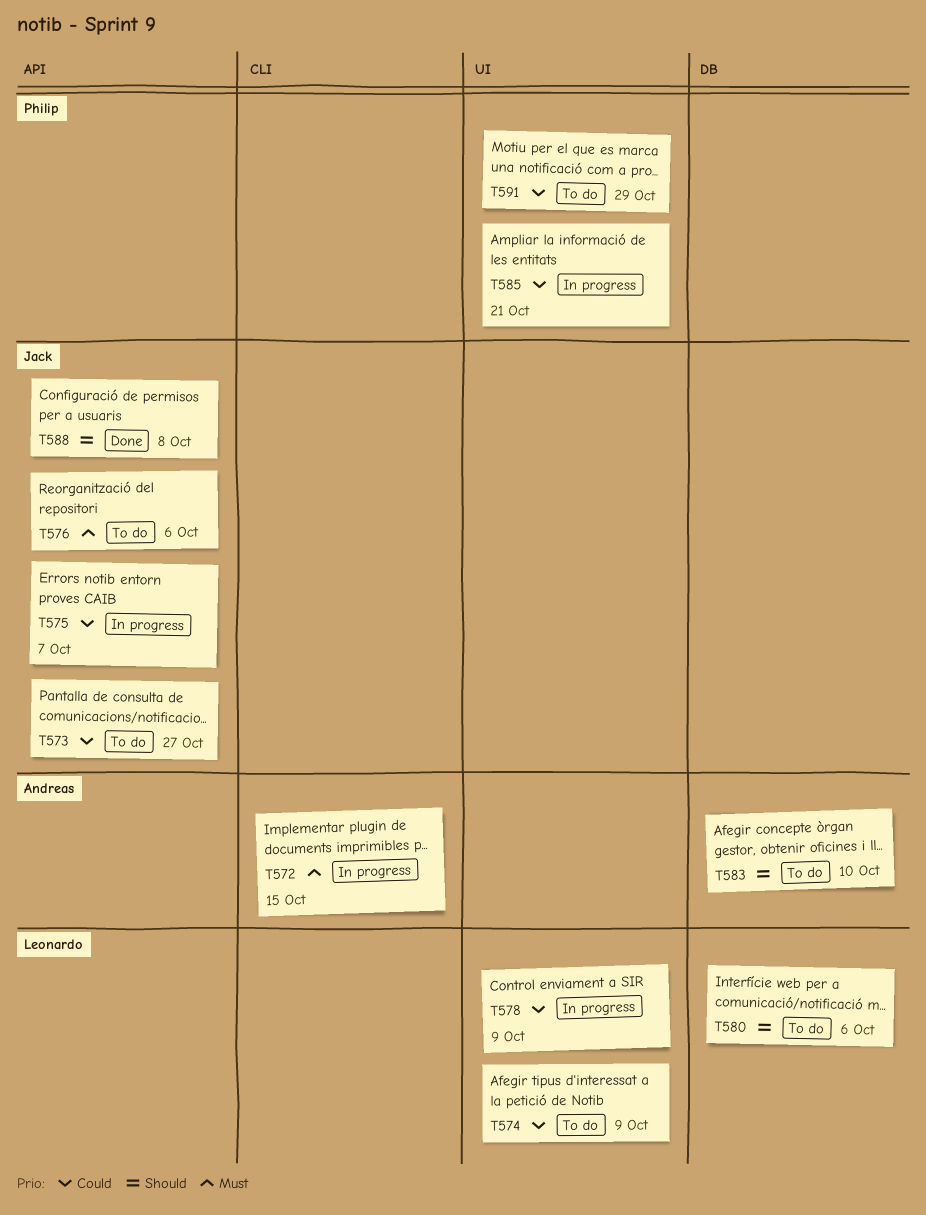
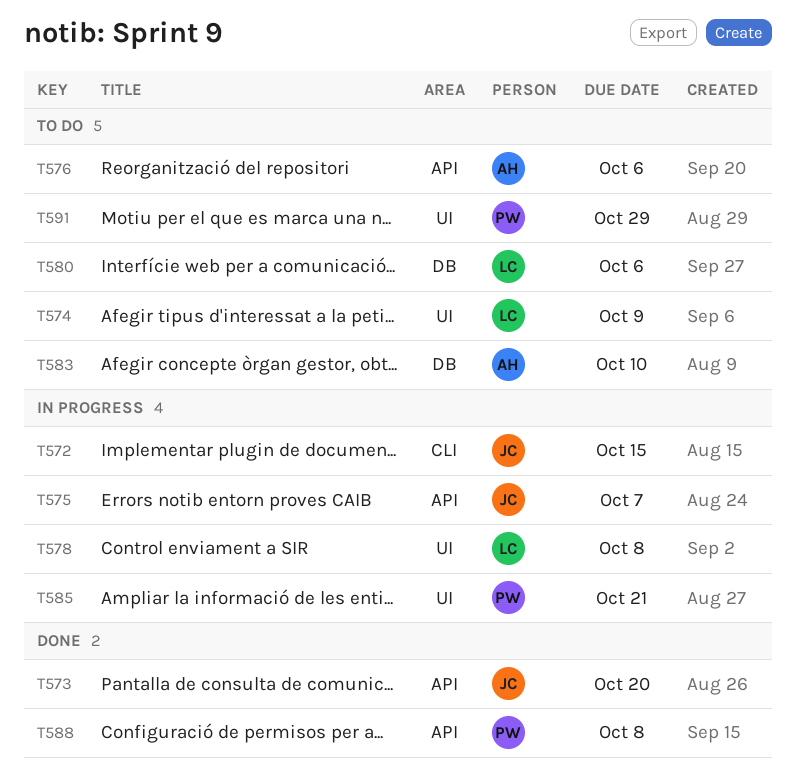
T572, owner: Andreas -> Jack
T573, status: To do -> Done
T573, due: Oct 27 -> Oct 20
T576, owner: Jack -> Andreas
T578, due: Oct 9 -> Oct 8
T588, owner: Jack -> Philip

